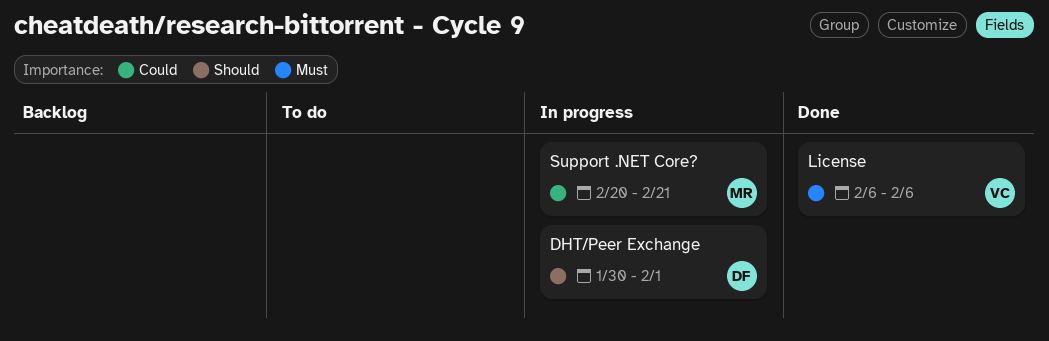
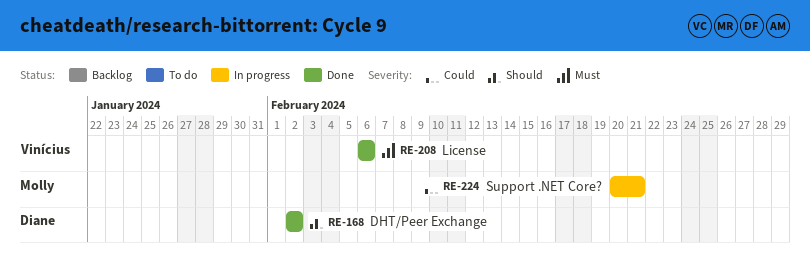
DHT/Peer Exchange, status: In progress -> Done
DHT/Peer Exchange, start: Jan 30 -> Feb 2
DHT/Peer Exchange, due: Feb 1 -> Feb 2

